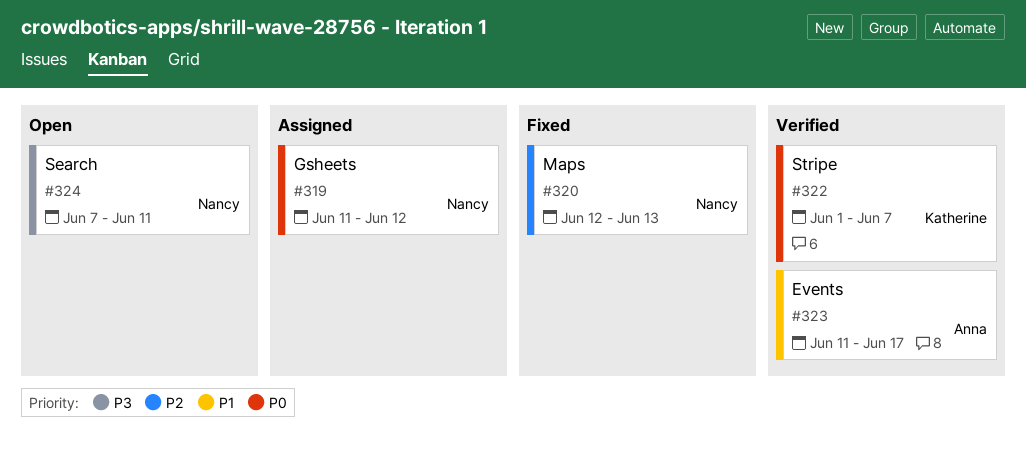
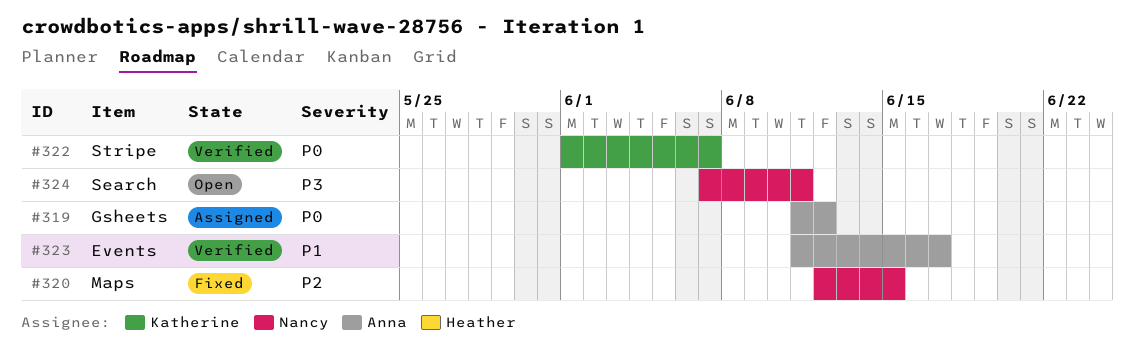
#319, owner: Nancy -> Anna
#320, due: Jun 13 -> Jun 15

